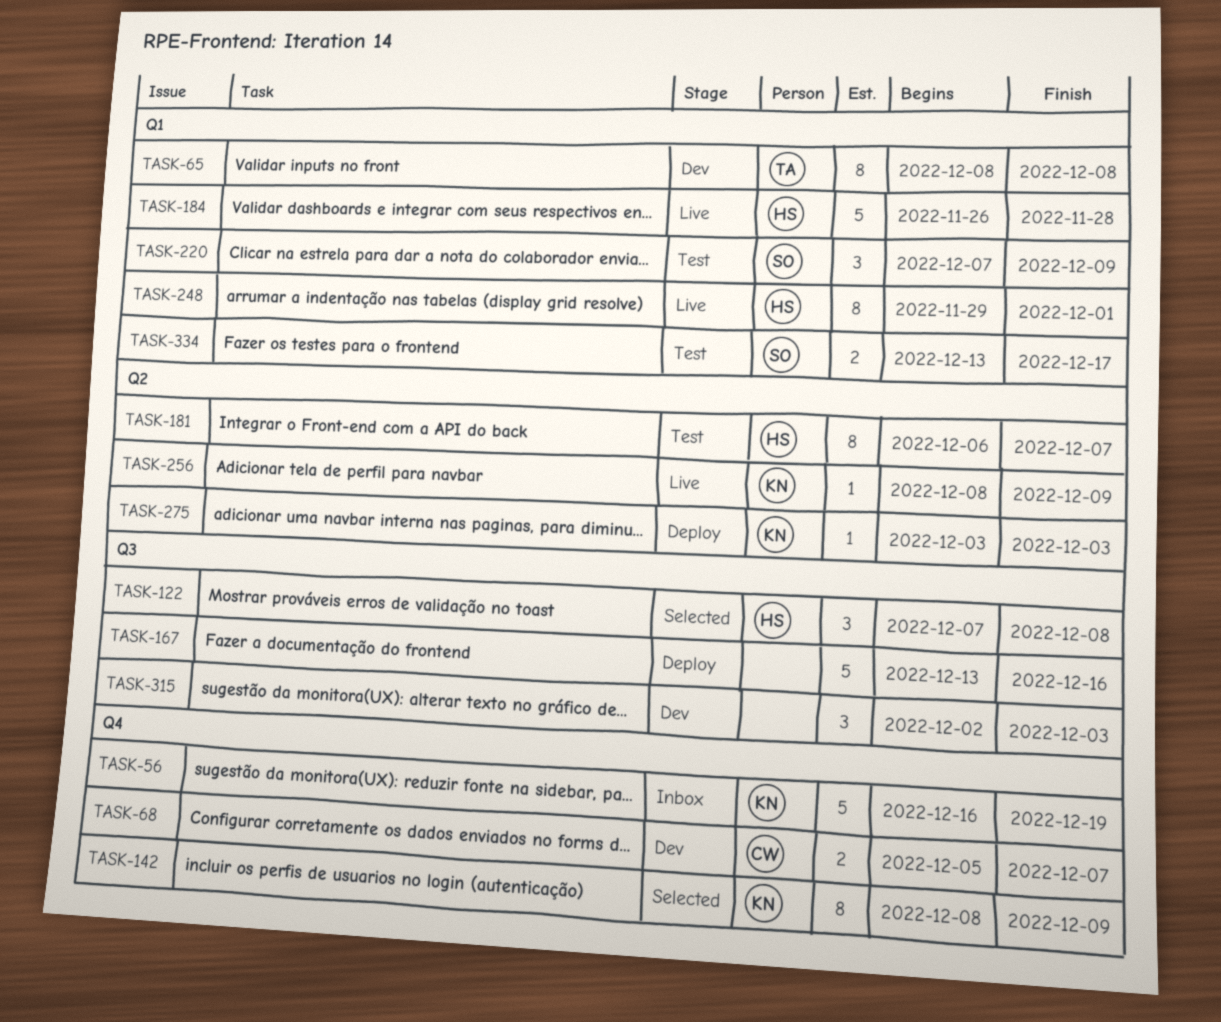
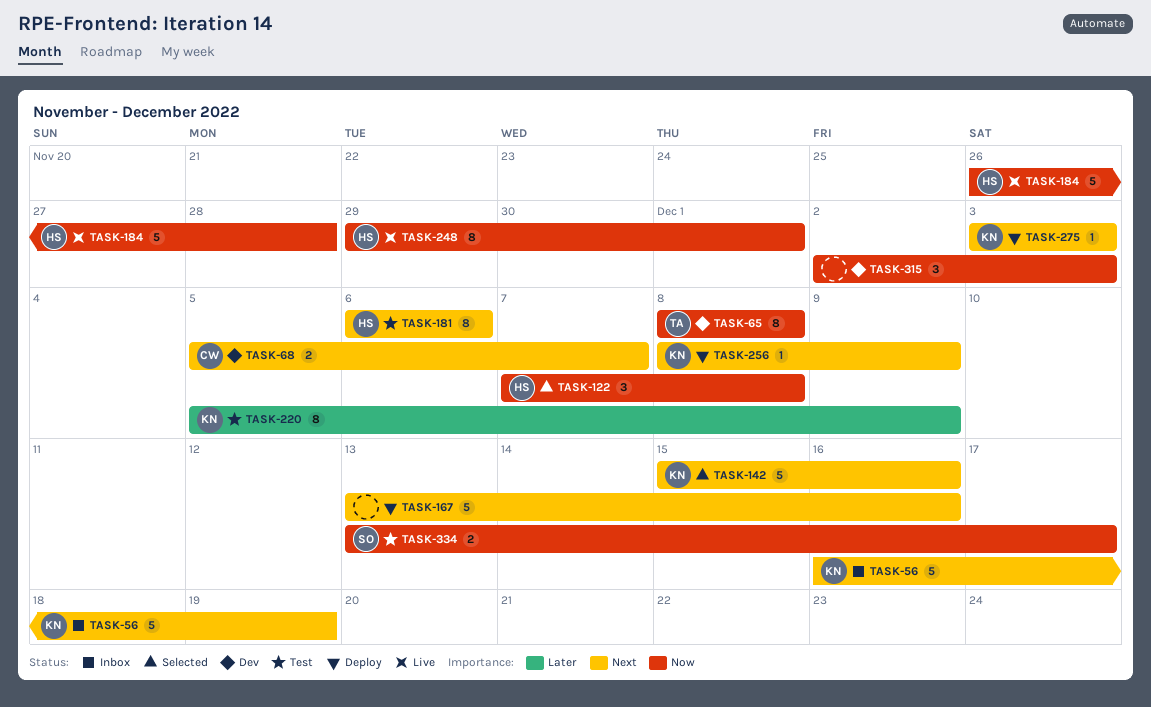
TASK-142, estimate: 8 -> 5
TASK-142, start: Dec 8 -> Dec 15
TASK-142, due: Dec 9 -> Dec 16
TASK-181, due: Dec 7 -> Dec 6
TASK-220, owner: SO -> KN
TASK-220, estimate: 3 -> 8
TASK-220, start: Dec 7 -> Dec 5
TASK-256, status: Live -> Deploy

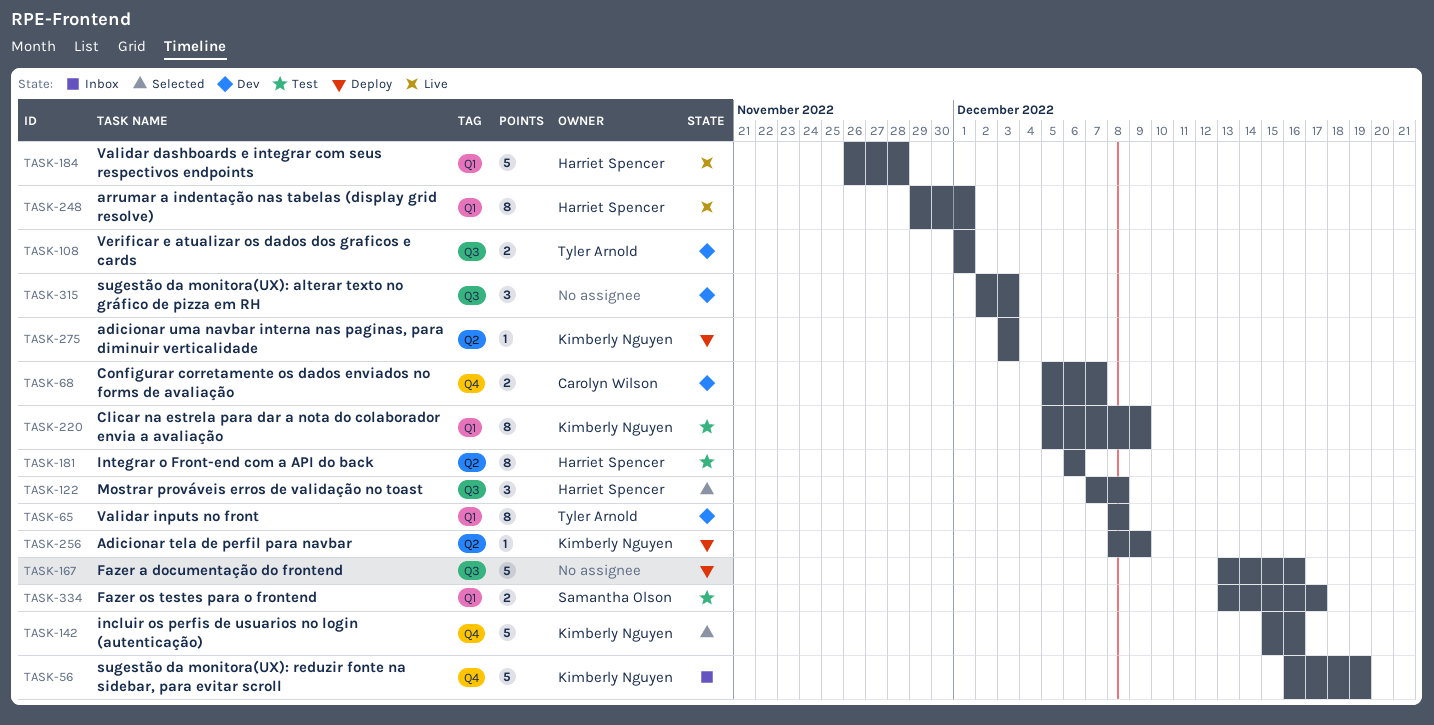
TASK-108: none -> present

